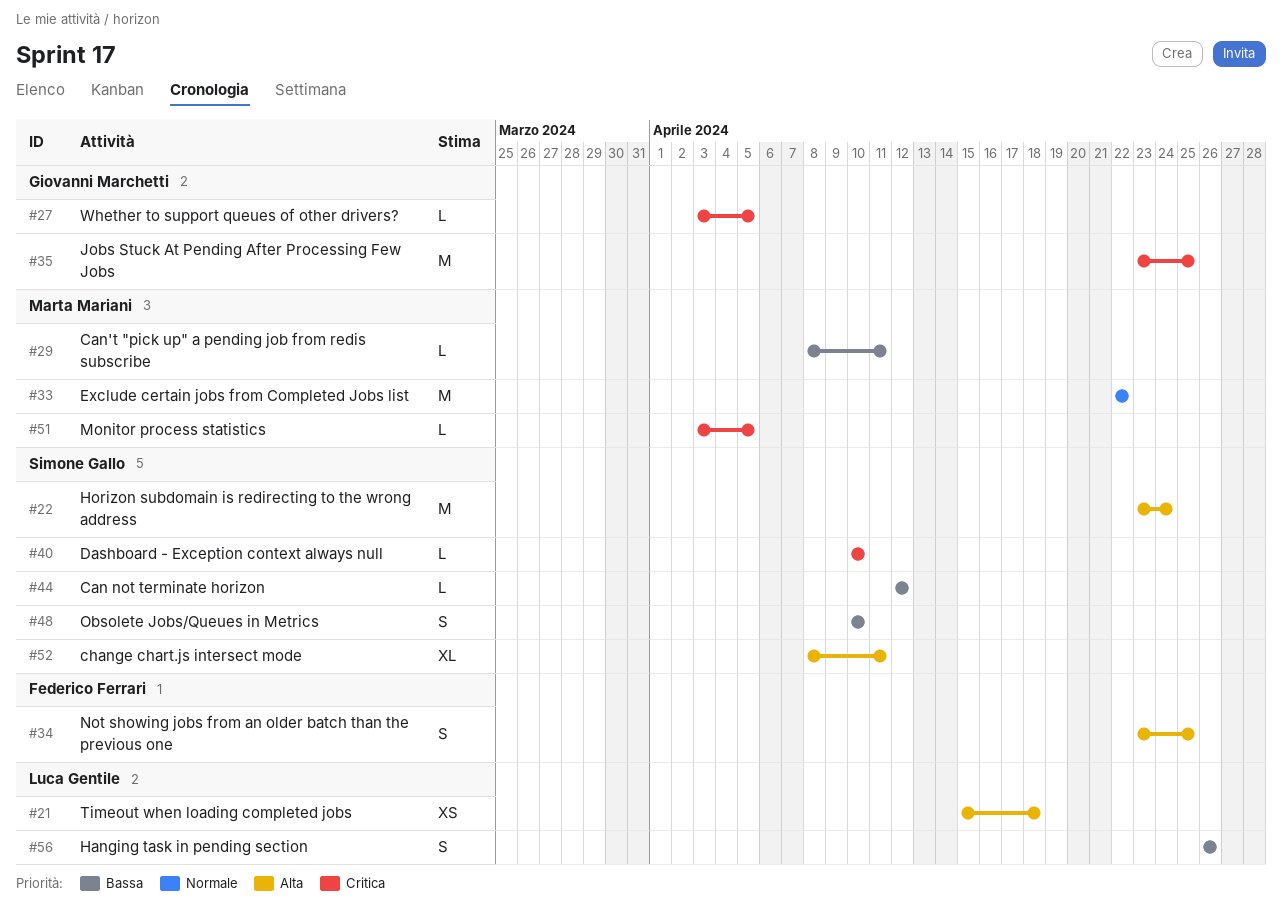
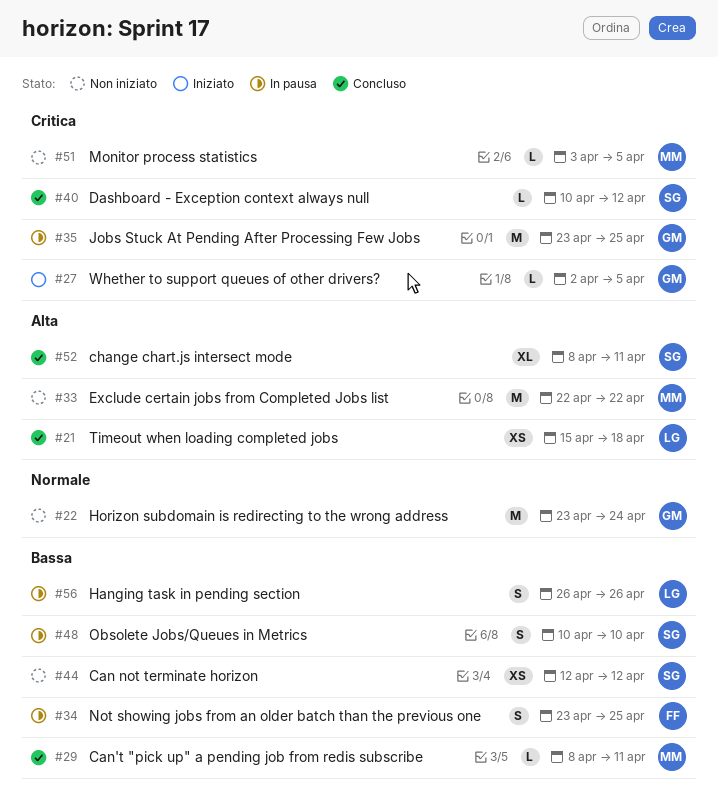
#22, owner: Simone Gallo -> Giovanni Marchetti
#22, priority: Alta -> Normale
#27, start: Apr 3 -> Apr 2
#33, priority: Normale -> Alta
#34, priority: Alta -> Bassa
#40, due: Apr 10 -> Apr 12
#44, estimate: L -> XS

